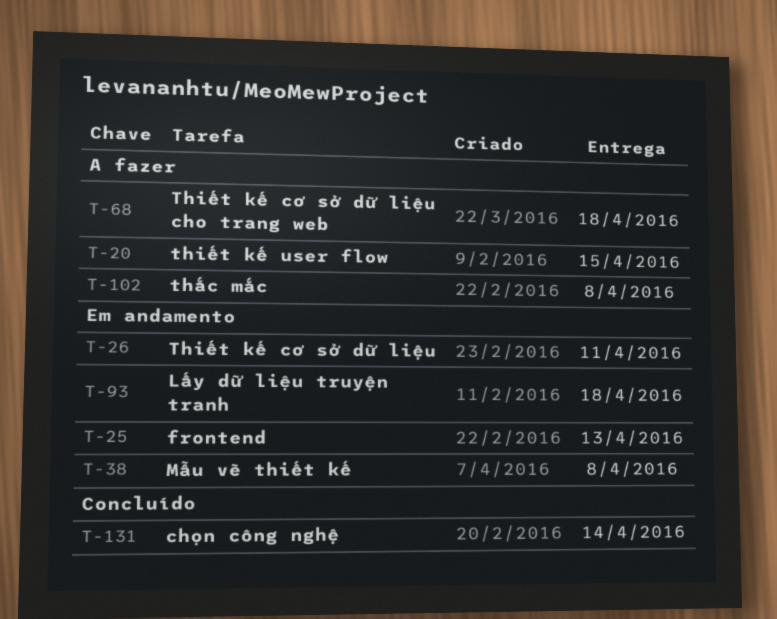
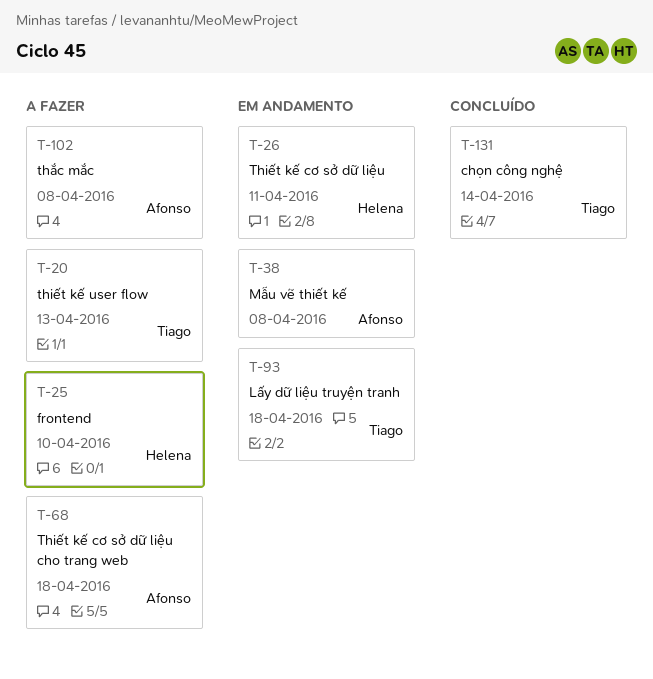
T-20, due: Apr 15 -> Apr 13
T-25, status: Em andamento -> A fazer
T-25, due: Apr 13 -> Apr 10

